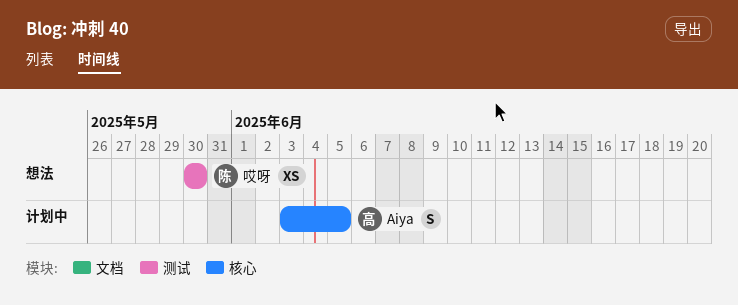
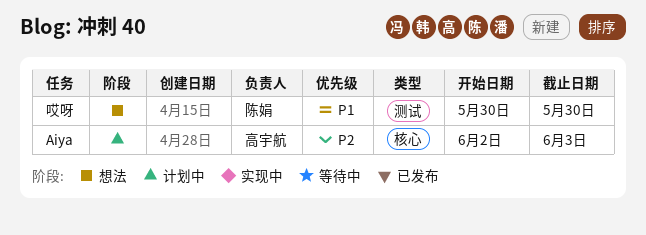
Aiya, start: Jun 3 -> Jun 2
Aiya, due: Jun 5 -> Jun 3

